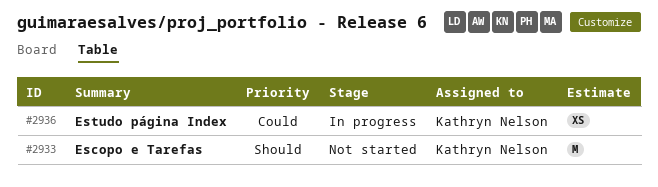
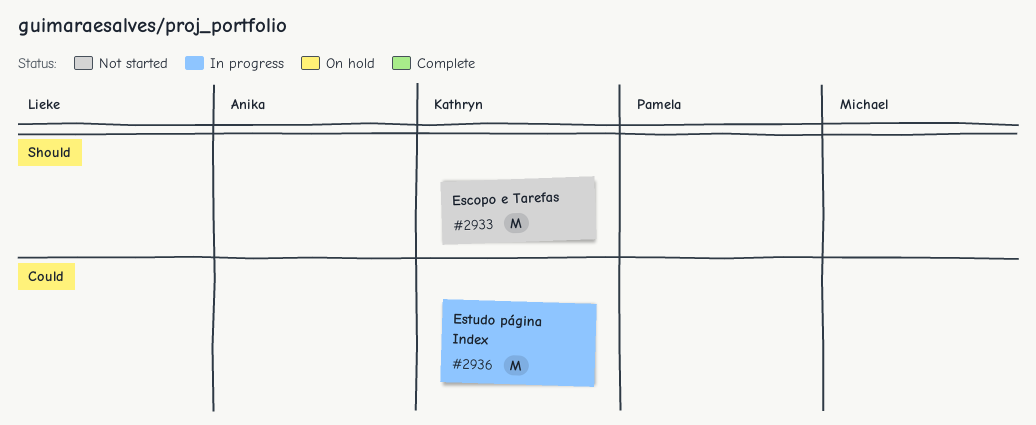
#2936, estimate: XS -> M

